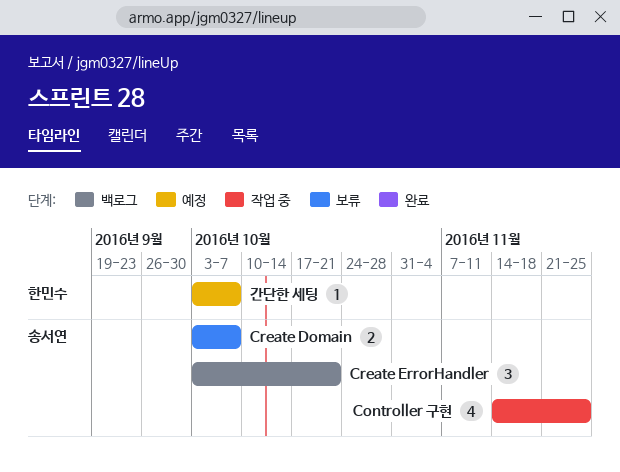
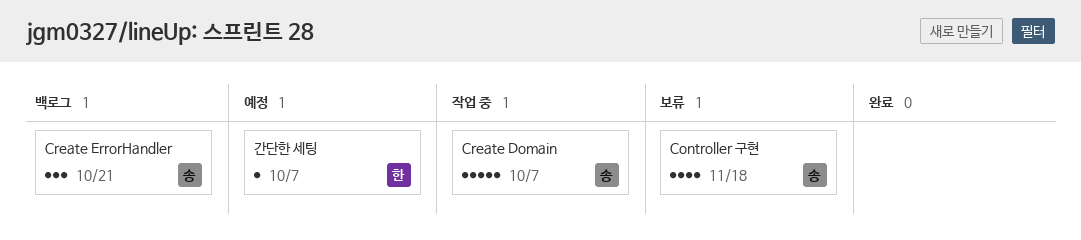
Controller 구현, status: 작업 중 -> 보류
Controller 구현, due: Nov 25 -> Nov 18
Create Domain, status: 보류 -> 작업 중
Create Domain, estimate: 2 -> 5

